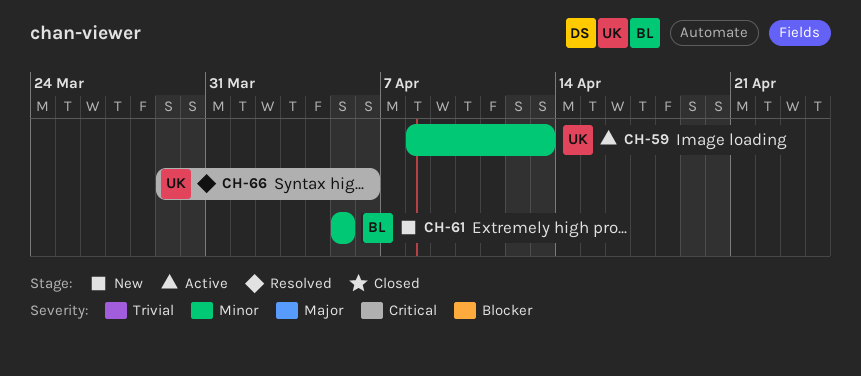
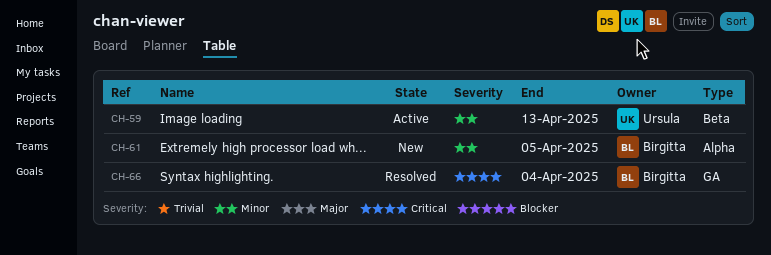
CH-66, owner: Ursula -> Birgitta
CH-66, due: Apr 6 -> Apr 4

